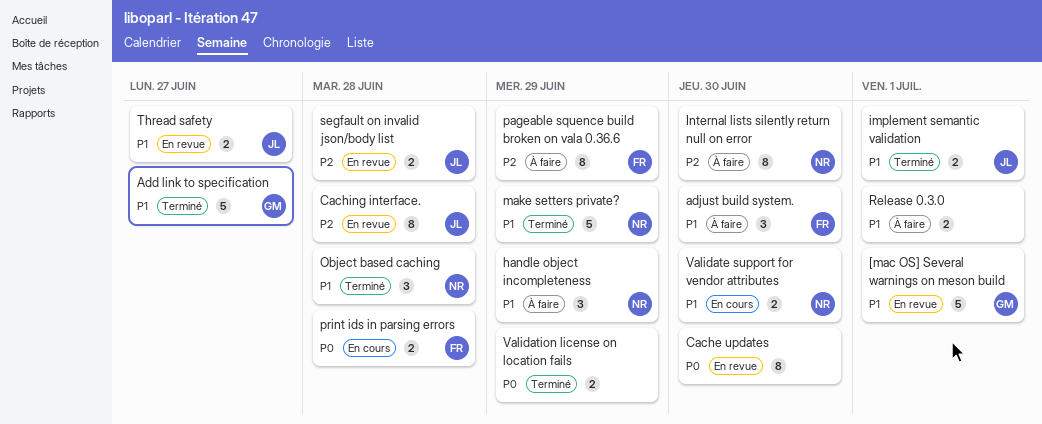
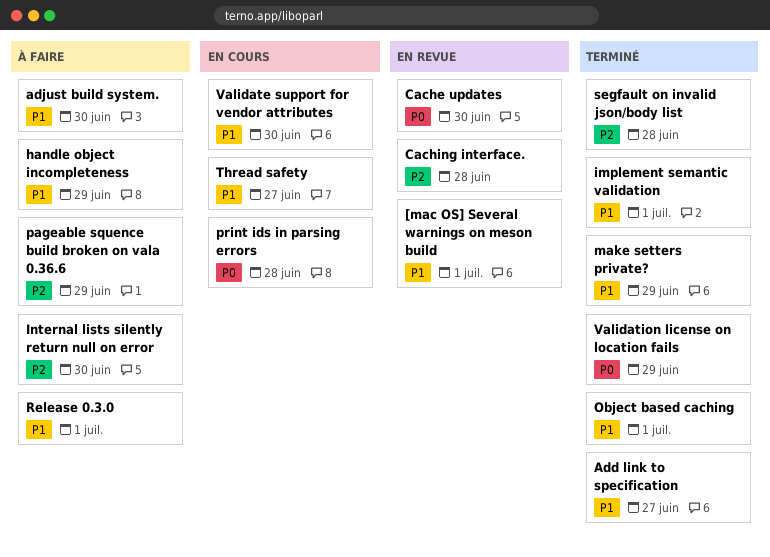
Object based caching, due: Jun 28 -> Jul 1
segfault on invalid json/body list, status: En revue -> Terminé
Thread safety, status: En revue -> En cours

